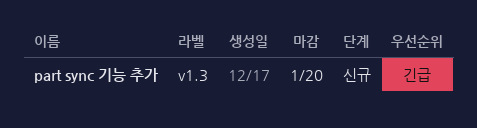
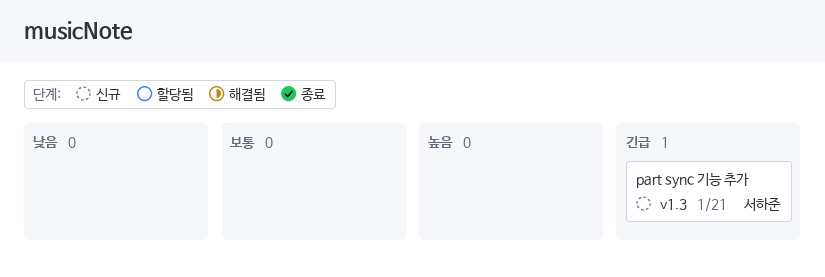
part sync 기능 추가, due: Jan 20 -> Jan 21

